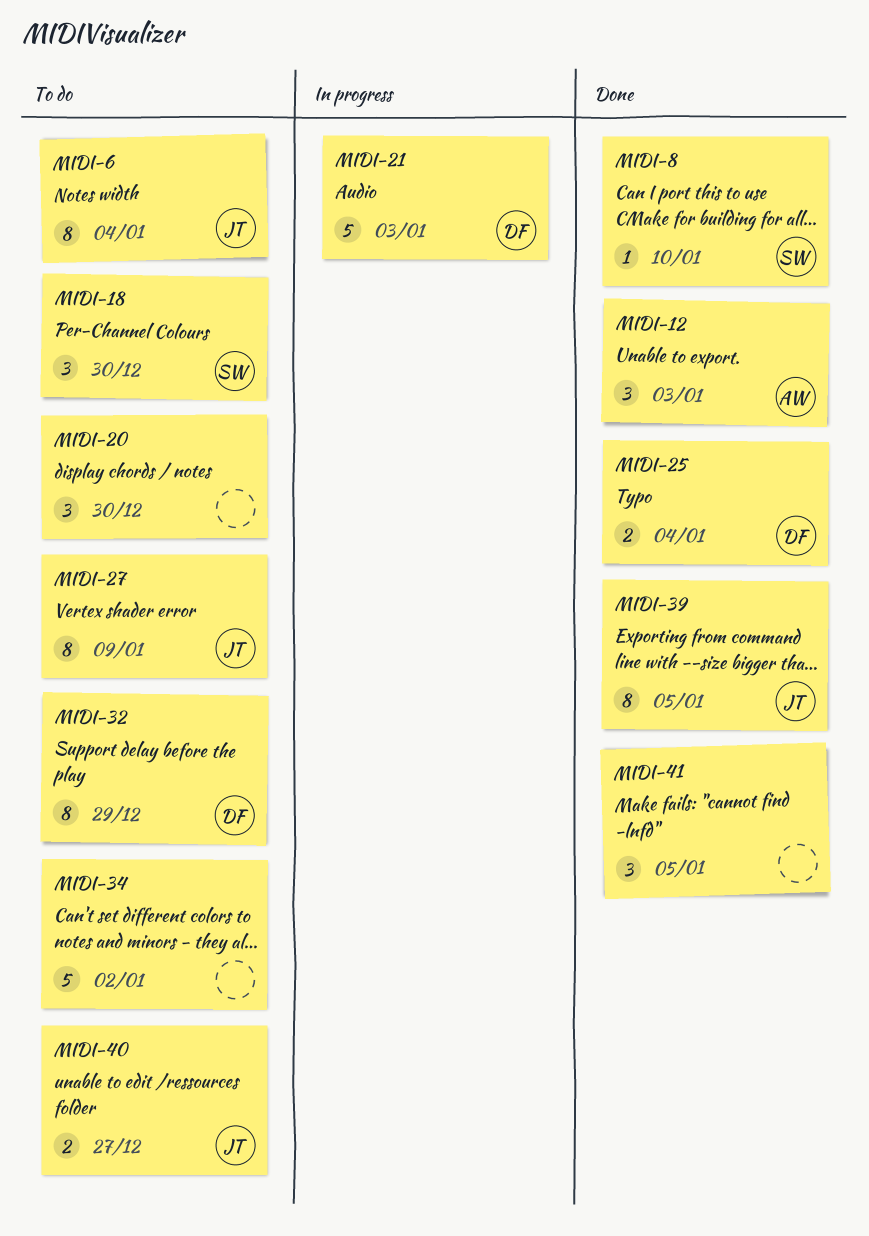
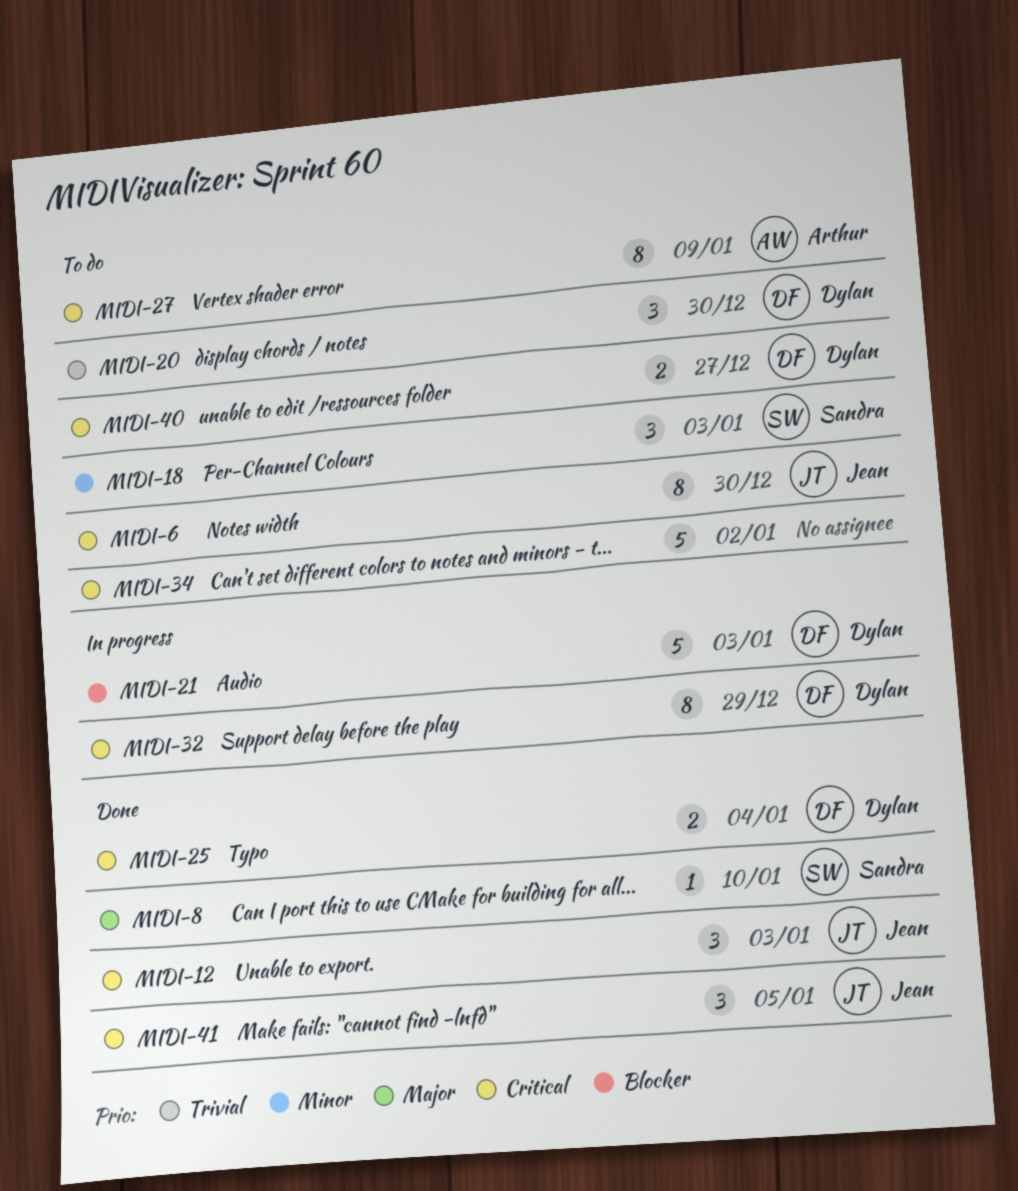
MIDI-6, due: Jan 4 -> Dec 30
MIDI-12, owner: Arthur -> Jean
MIDI-18, due: Dec 30 -> Jan 3
MIDI-20, owner: none -> Dylan
MIDI-27, owner: Jean -> Arthur
MIDI-32, status: To do -> In progress
MIDI-39: present -> none
MIDI-40, owner: Jean -> Dylan
MIDI-41, owner: none -> Jean

